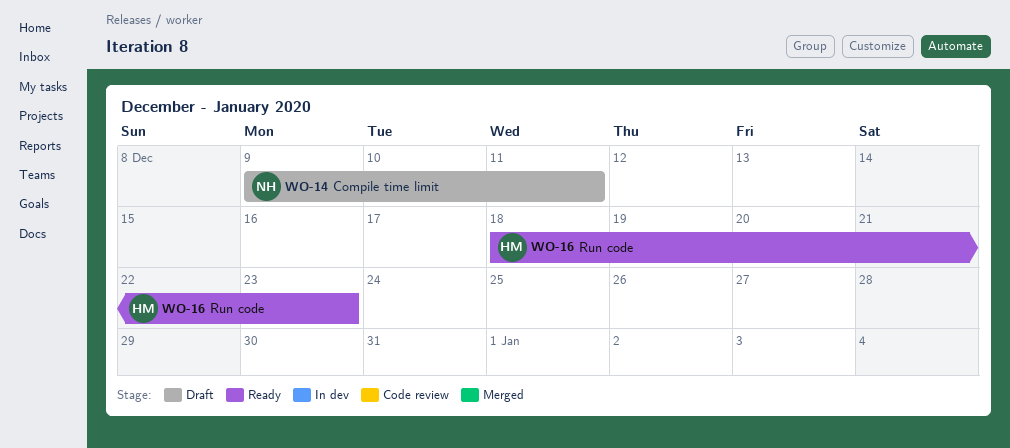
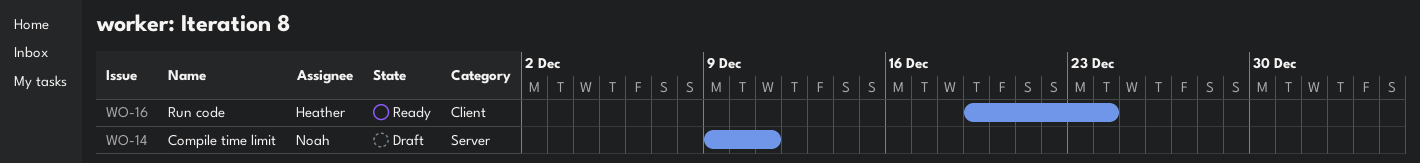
WO-16, start: Dec 18 -> Dec 19
WO-16, due: Dec 23 -> Dec 24

